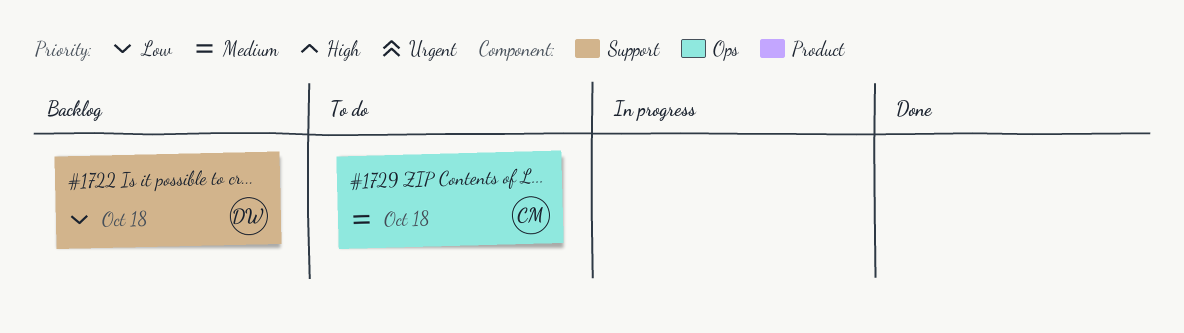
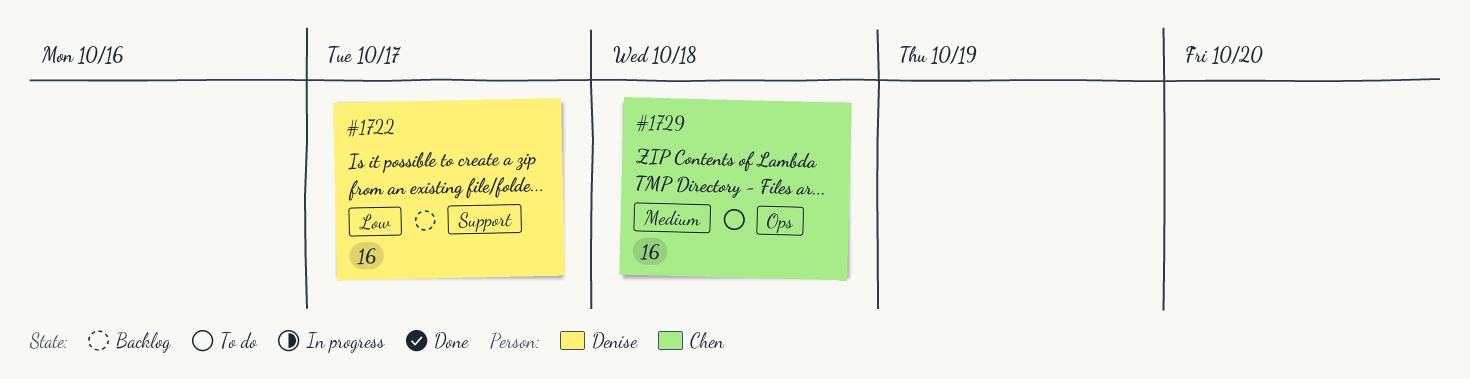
#1722, due: Oct 18 -> Oct 17

